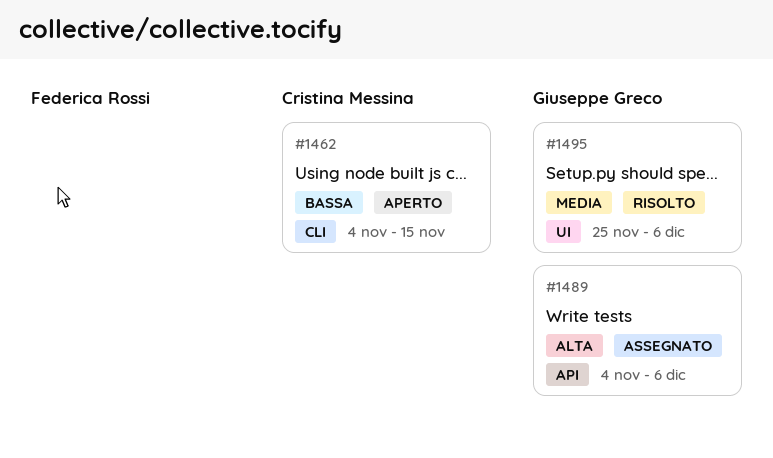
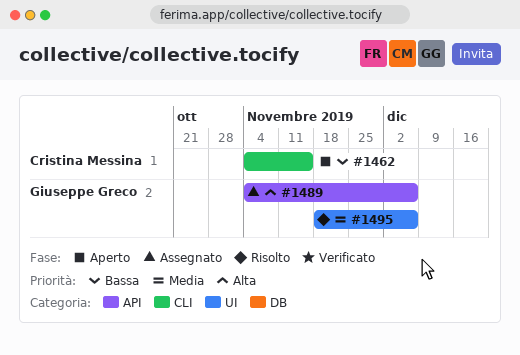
#1495, start: Nov 25 -> Nov 18

